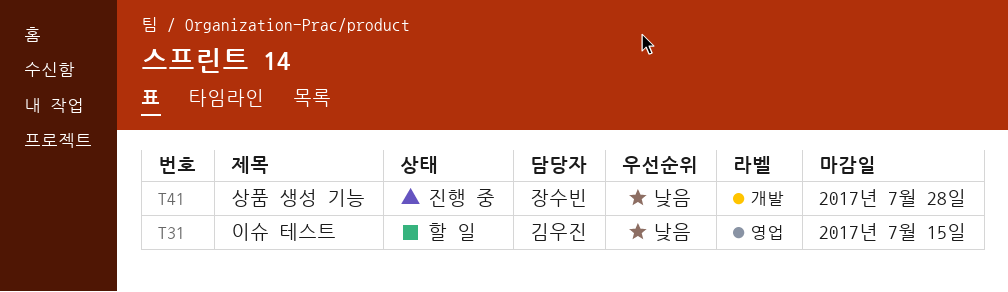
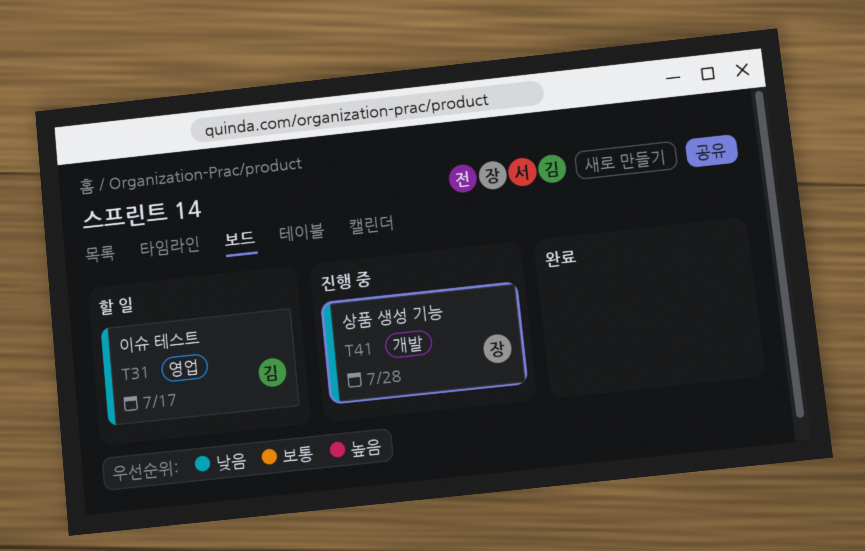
T31, due: Jul 15 -> Jul 17

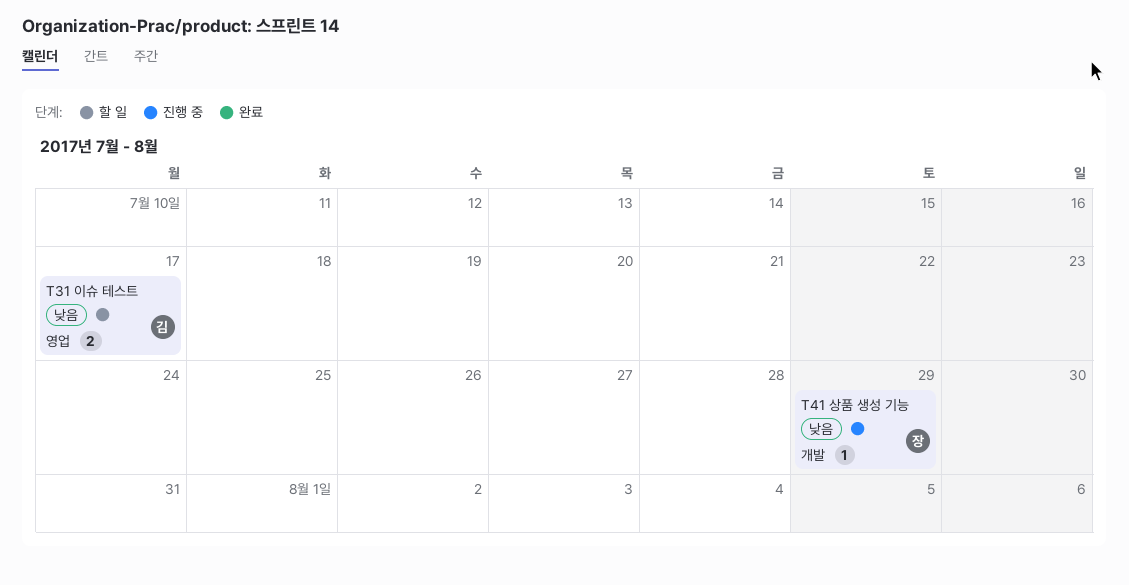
T41, due: Jul 28 -> Jul 29

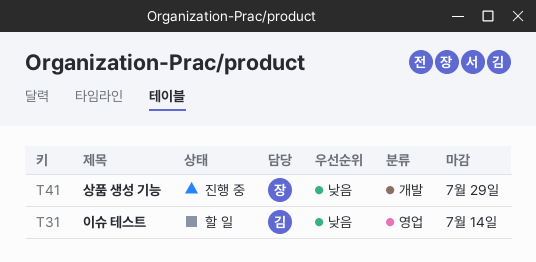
T31, due: Jul 17 -> Jul 14

